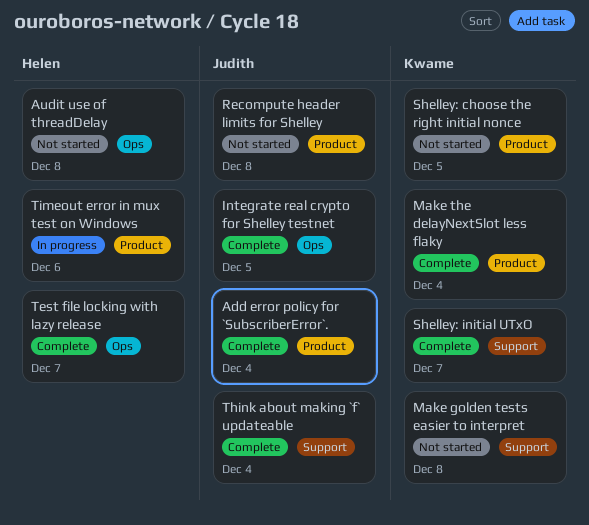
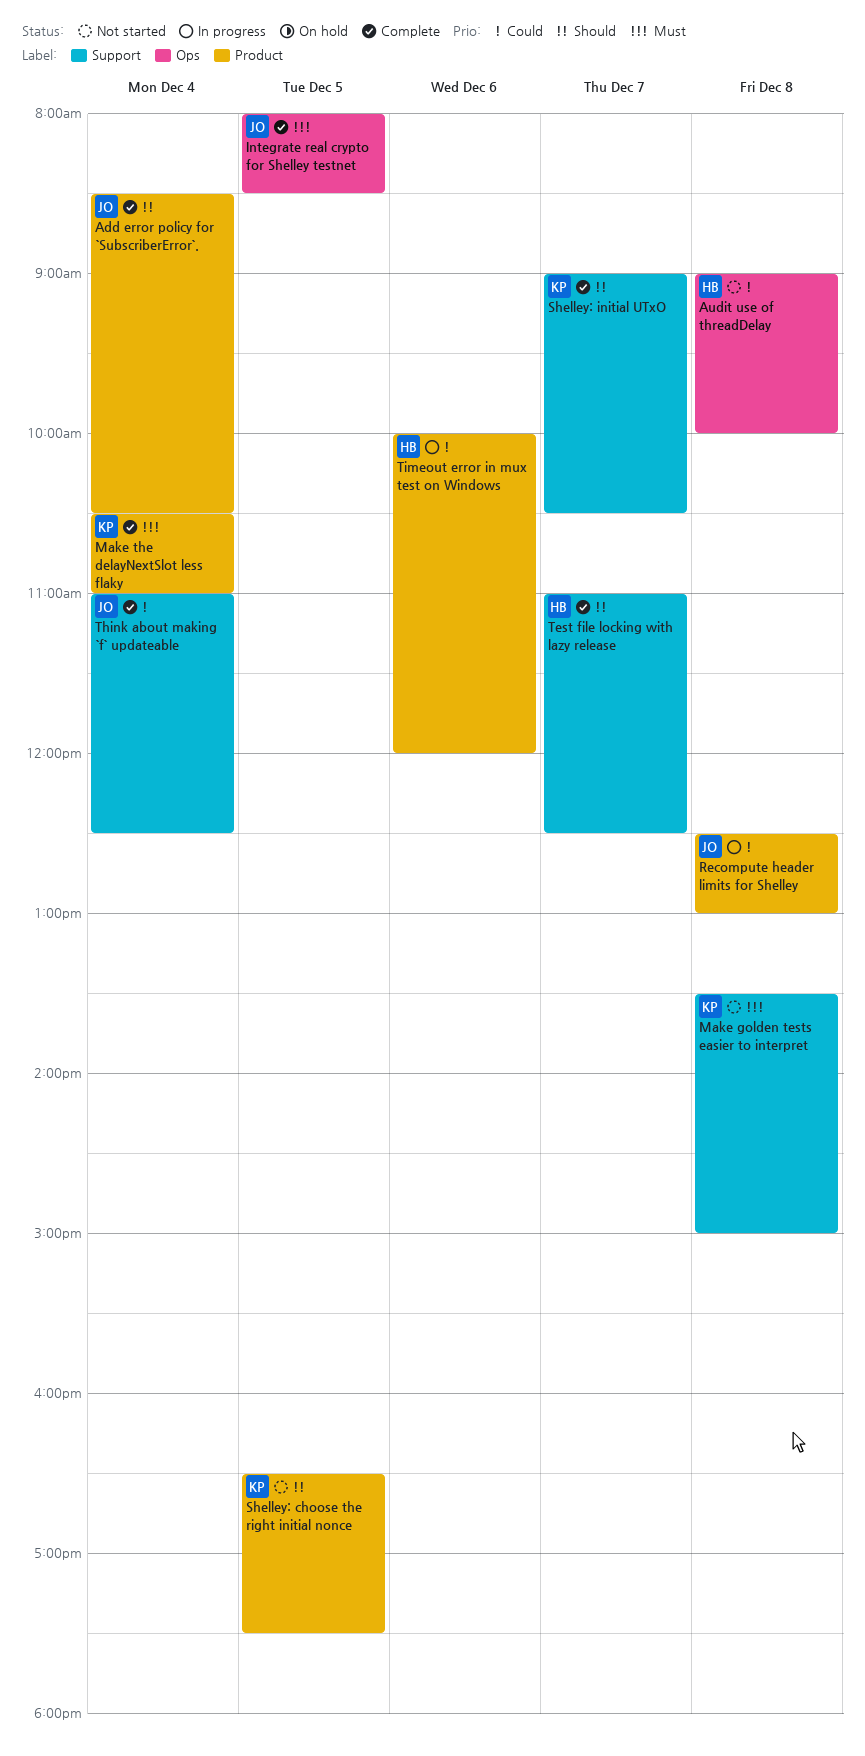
Recompute header limits for Shelley, status: Not started -> In progress
Test file locking with lazy release, label: Ops -> Support

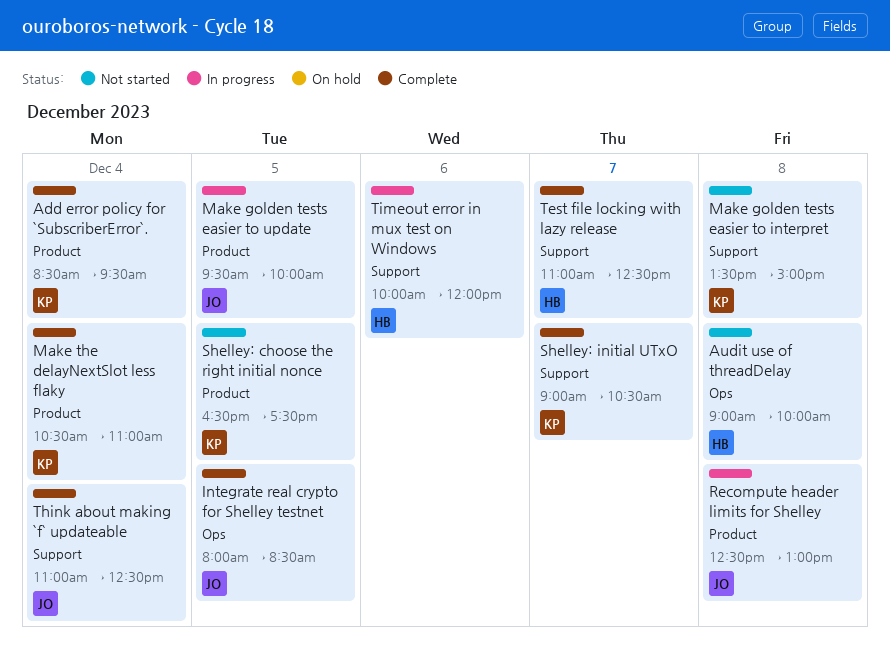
Add error policy for `SubscriberError`., owner: JO -> KP
Add error policy for `SubscriberError`., ends: 10:30 -> 09:30
Make golden tests easier to update: none -> present
Timeout error in mux test on Windows, label: Product -> Support

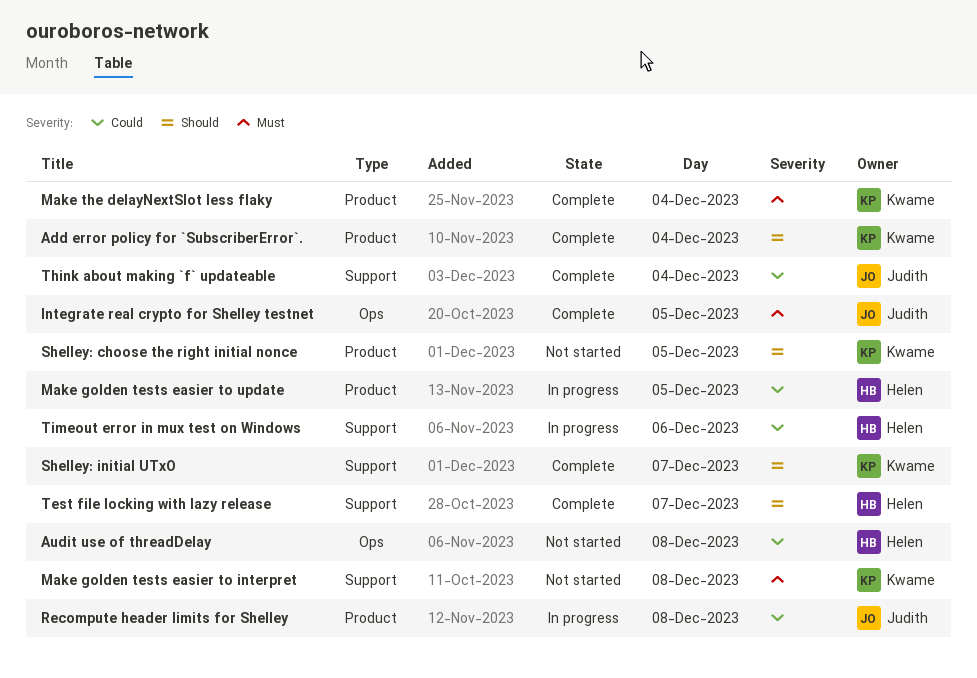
Make golden tests easier to update, owner: Judith -> Helen

